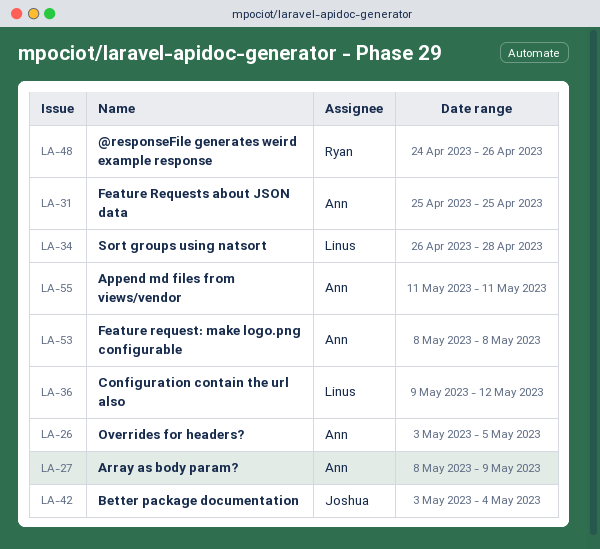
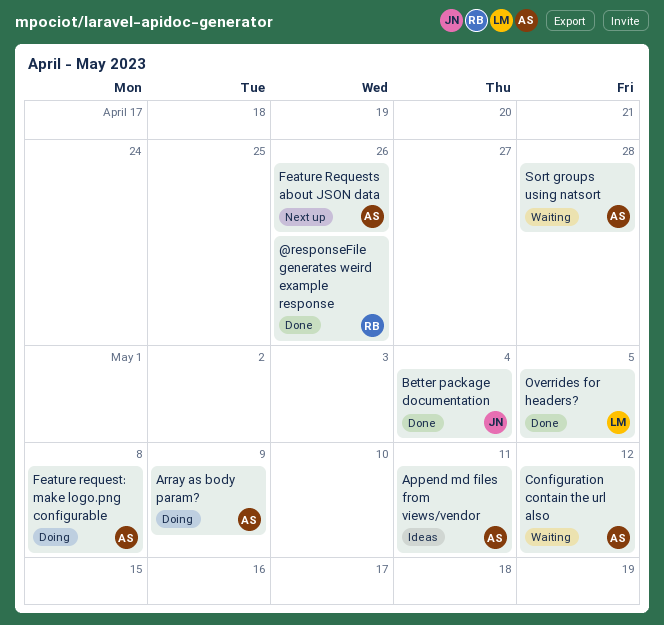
Configuration contain the url also, owner: Linus -> Ann
Feature Requests about JSON data, due: Apr 25 -> Apr 26
Overrides for headers?, owner: Ann -> Linus
Sort groups using natsort, owner: Linus -> Ann

